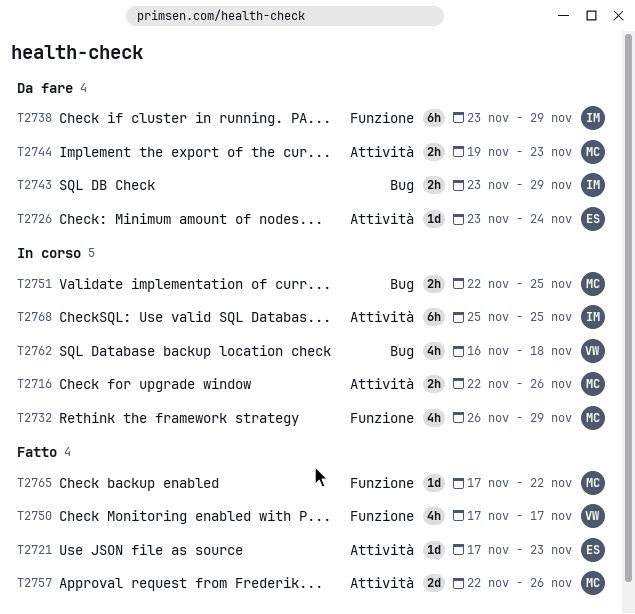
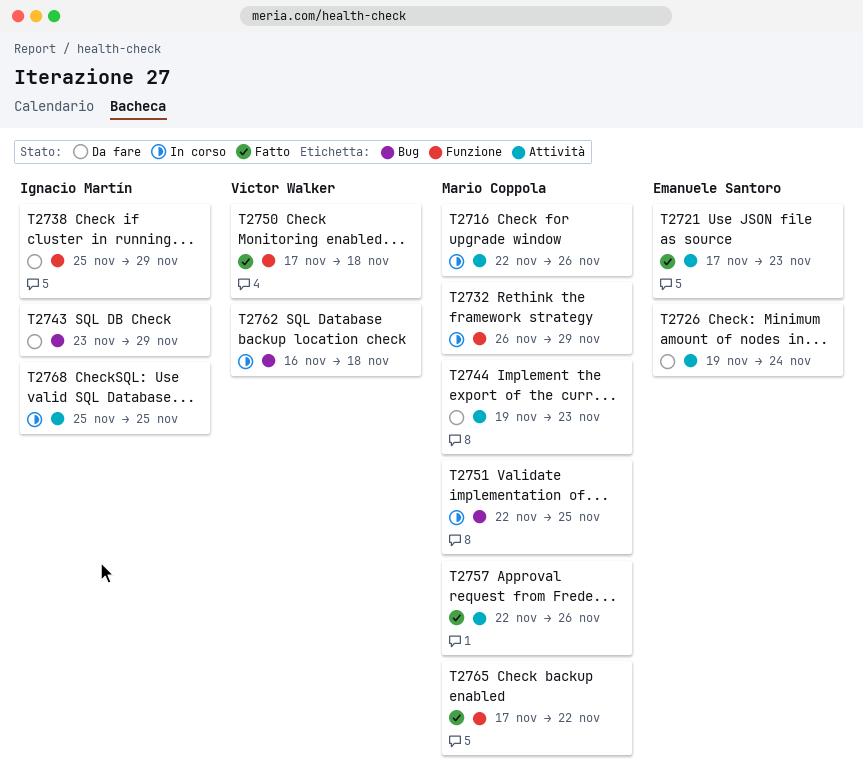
T2726, start: Nov 23 -> Nov 19
T2738, start: Nov 23 -> Nov 25
T2750, due: Nov 17 -> Nov 18

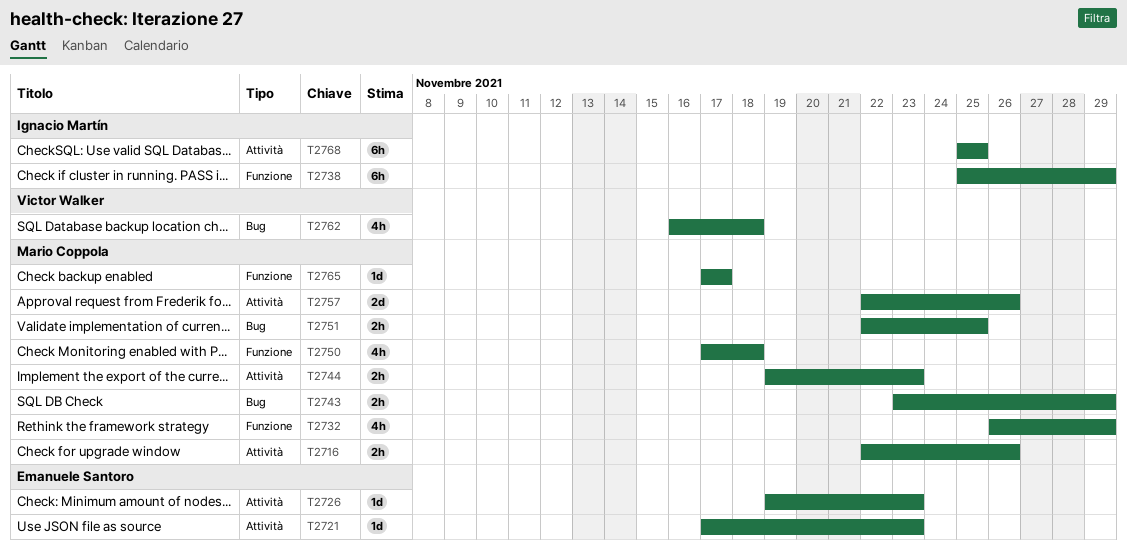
T2726, due: Nov 24 -> Nov 23
T2743, owner: Ignacio Martín -> Mario Coppola
T2750, owner: Victor Walker -> Mario Coppola
T2765, due: Nov 22 -> Nov 17

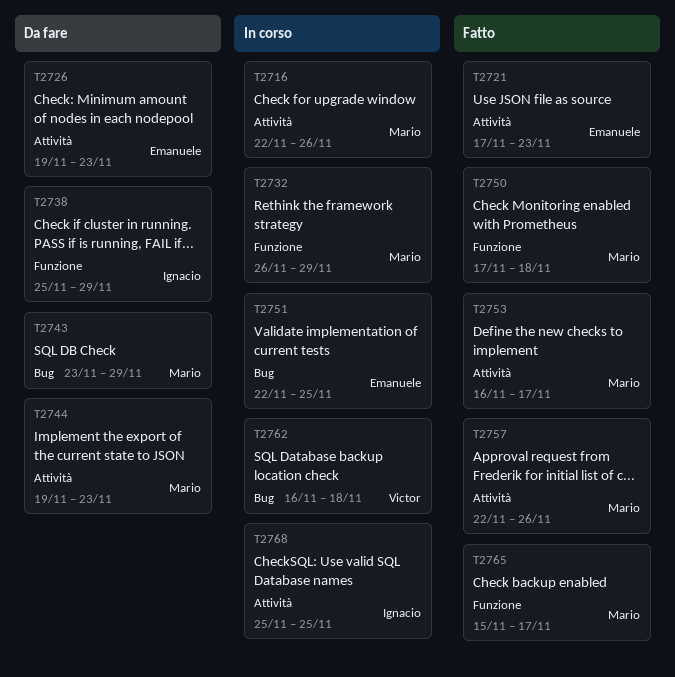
T2751, owner: Mario Coppola -> Emanuele Santoro
T2753: none -> present
T2765, start: Nov 17 -> Nov 15

